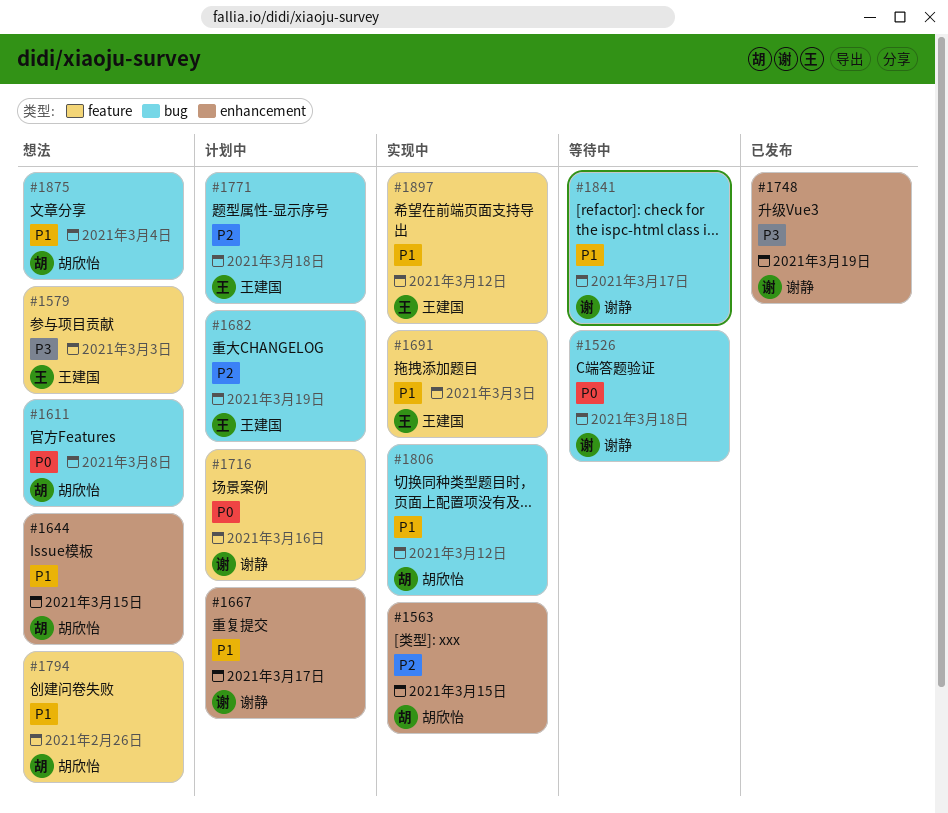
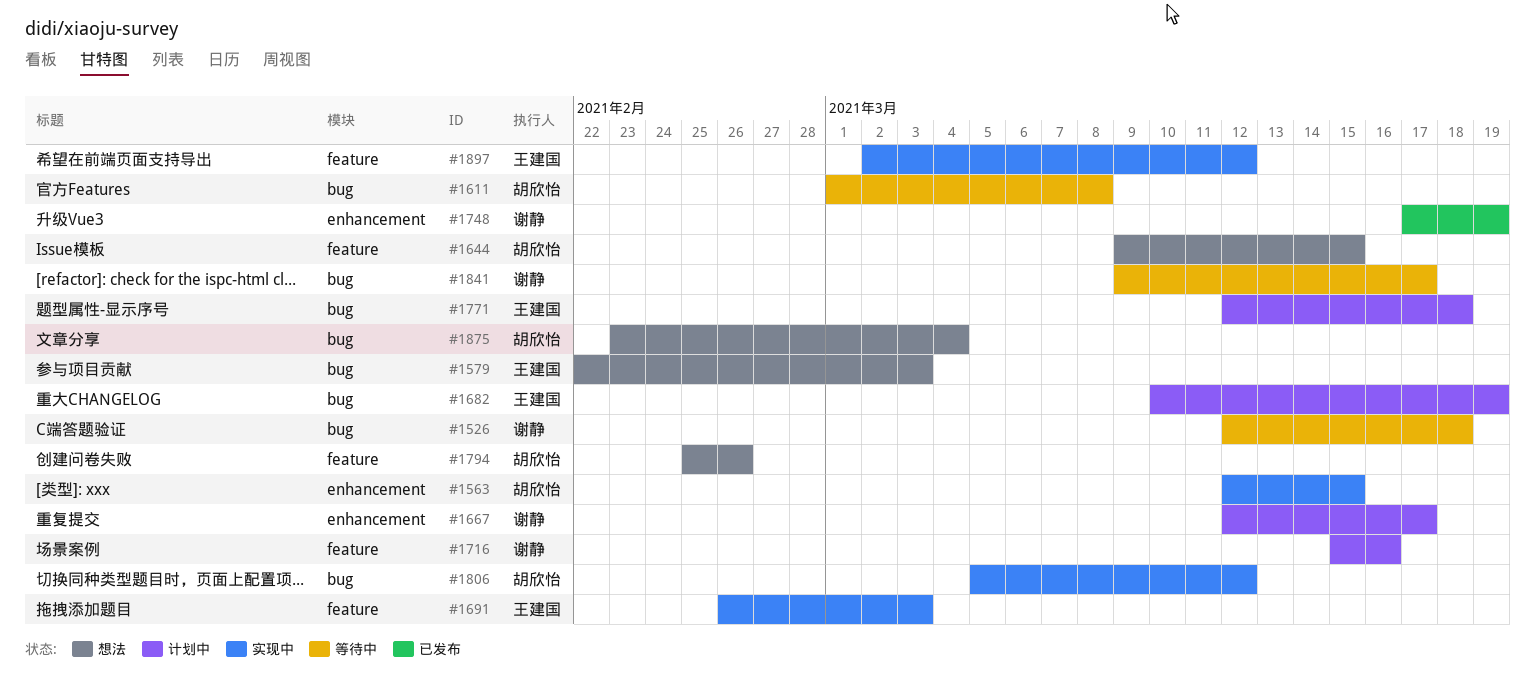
#1579, label: feature -> bug
#1611, status: 想法 -> 等待中
#1644, label: enhancement -> feature

